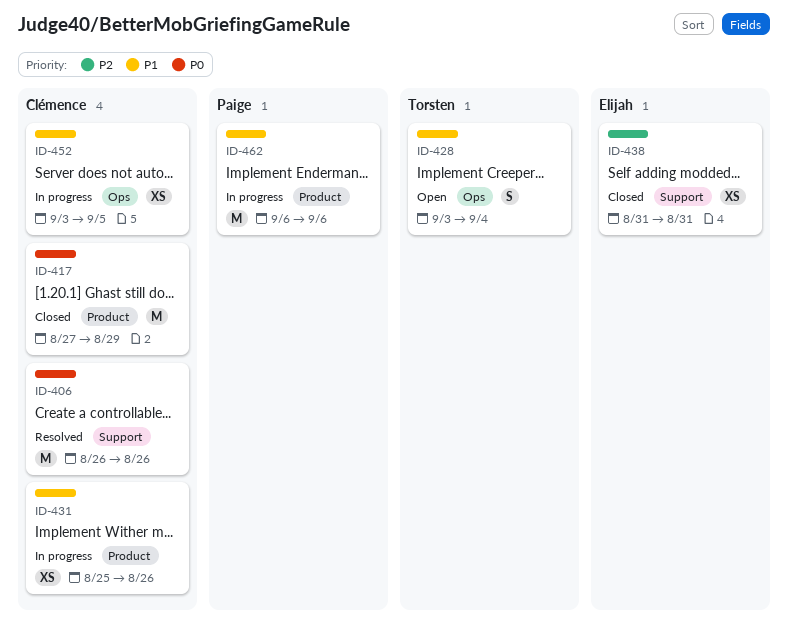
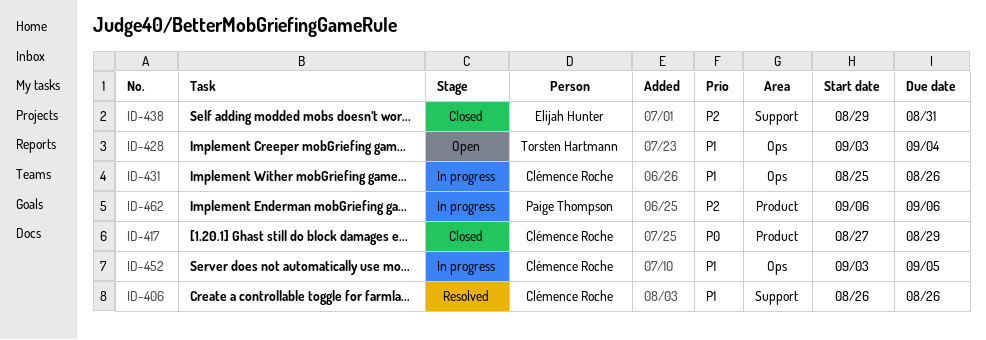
ID-406, priority: P0 -> P1
ID-431, label: Product -> Ops
ID-438, start: Aug 31 -> Aug 29
ID-462, priority: P1 -> P2

